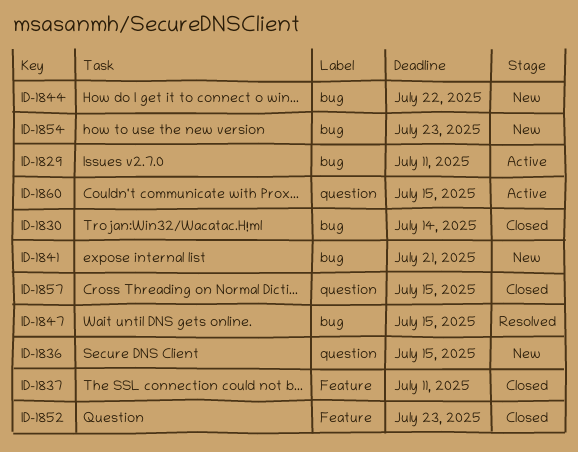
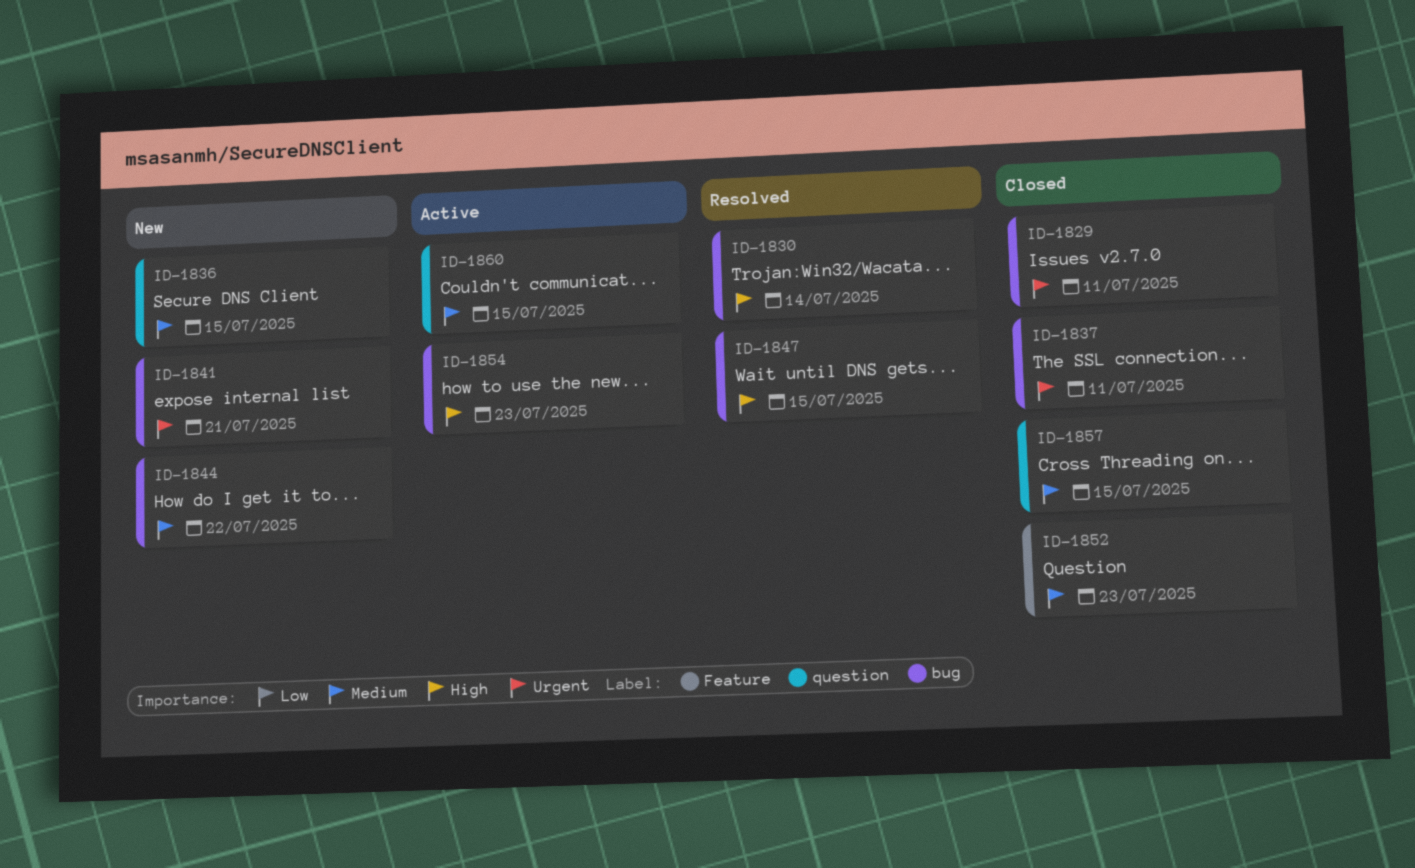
ID-1829, status: Active -> Closed
ID-1830, status: Closed -> Resolved
ID-1837, label: Feature -> bug
ID-1854, status: New -> Active

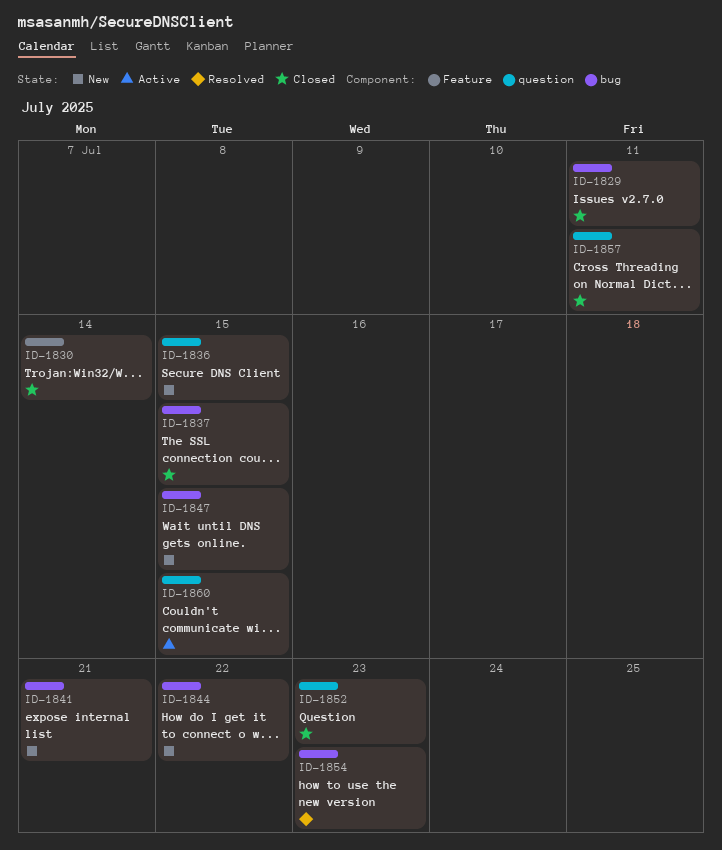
ID-1830, status: Resolved -> Closed
ID-1830, label: bug -> Feature
ID-1837, due: Jul 11 -> Jul 15
ID-1847, status: Resolved -> New
ID-1852, label: Feature -> question
ID-1854, status: Active -> Resolved
ID-1857, due: Jul 15 -> Jul 11

